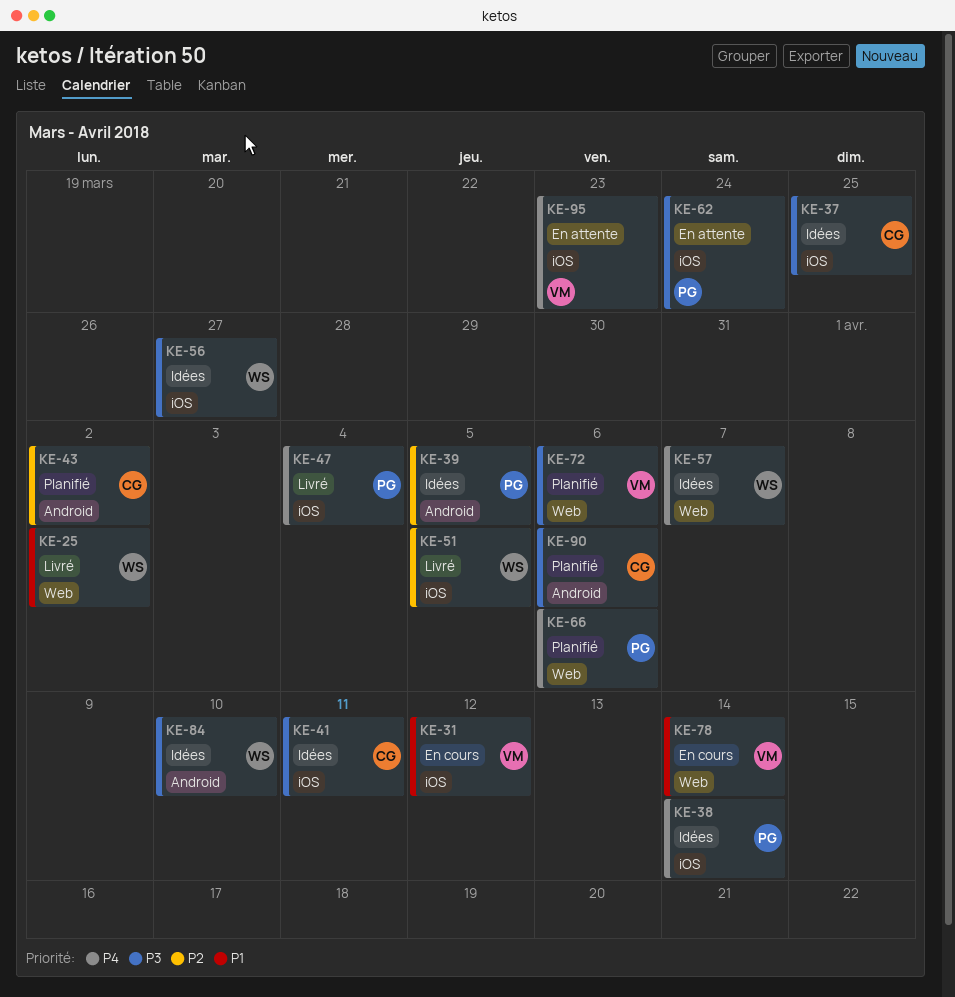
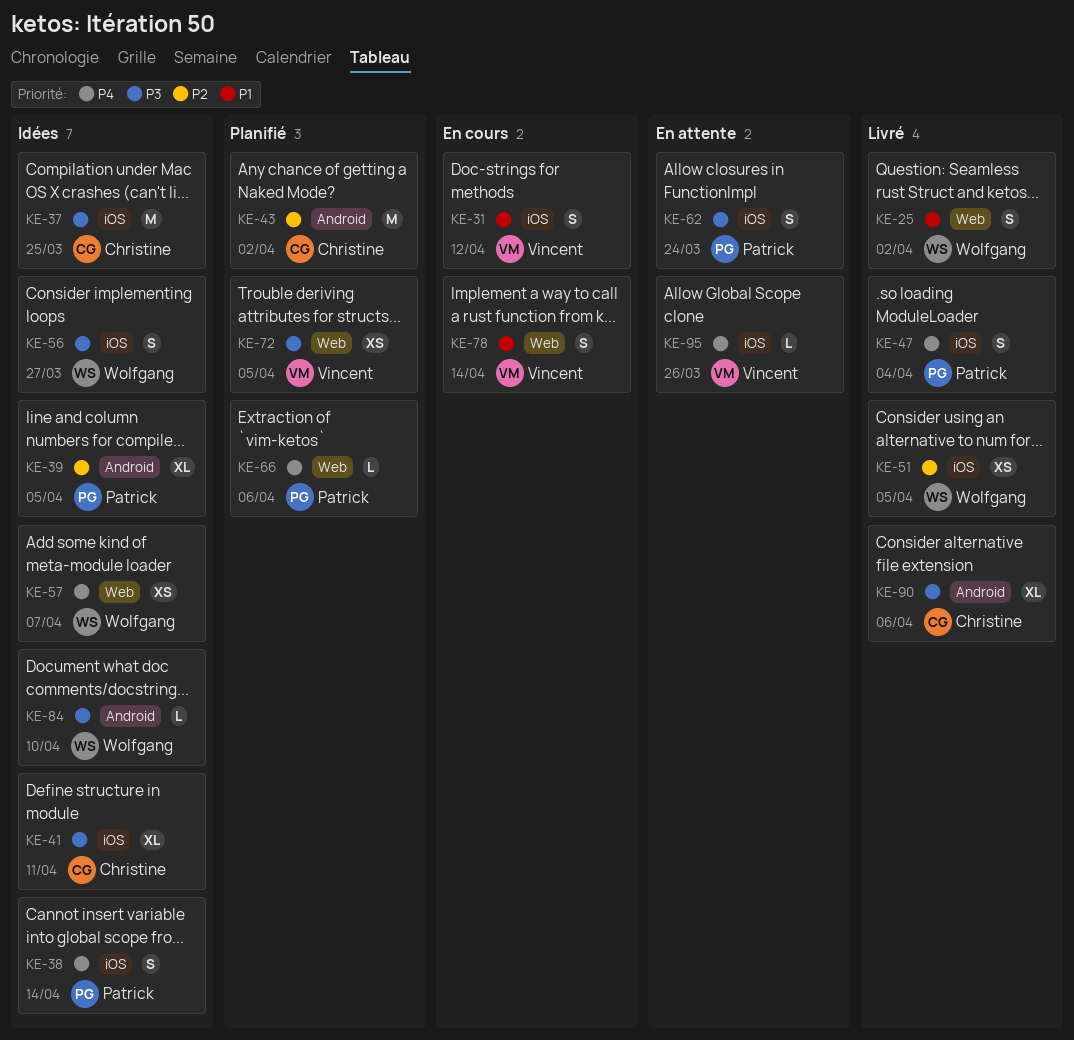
KE-72, due: Apr 6 -> Apr 5
KE-90, status: Planifié -> Livré
KE-95, due: Mar 23 -> Mar 26

